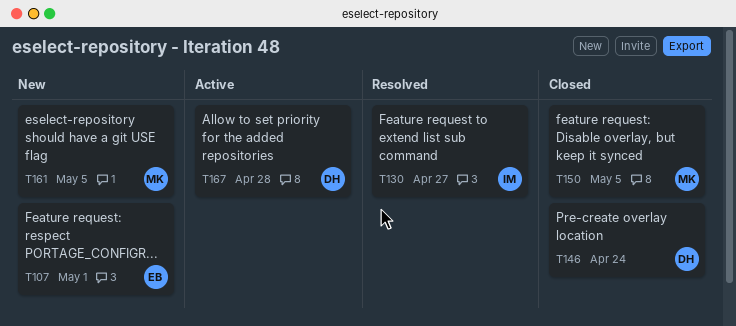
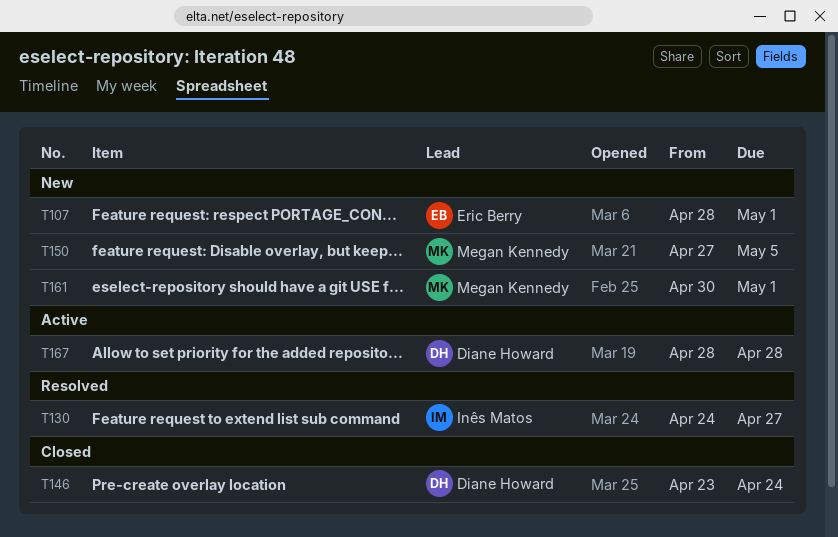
T150, status: Closed -> New
T161, due: May 5 -> May 1

